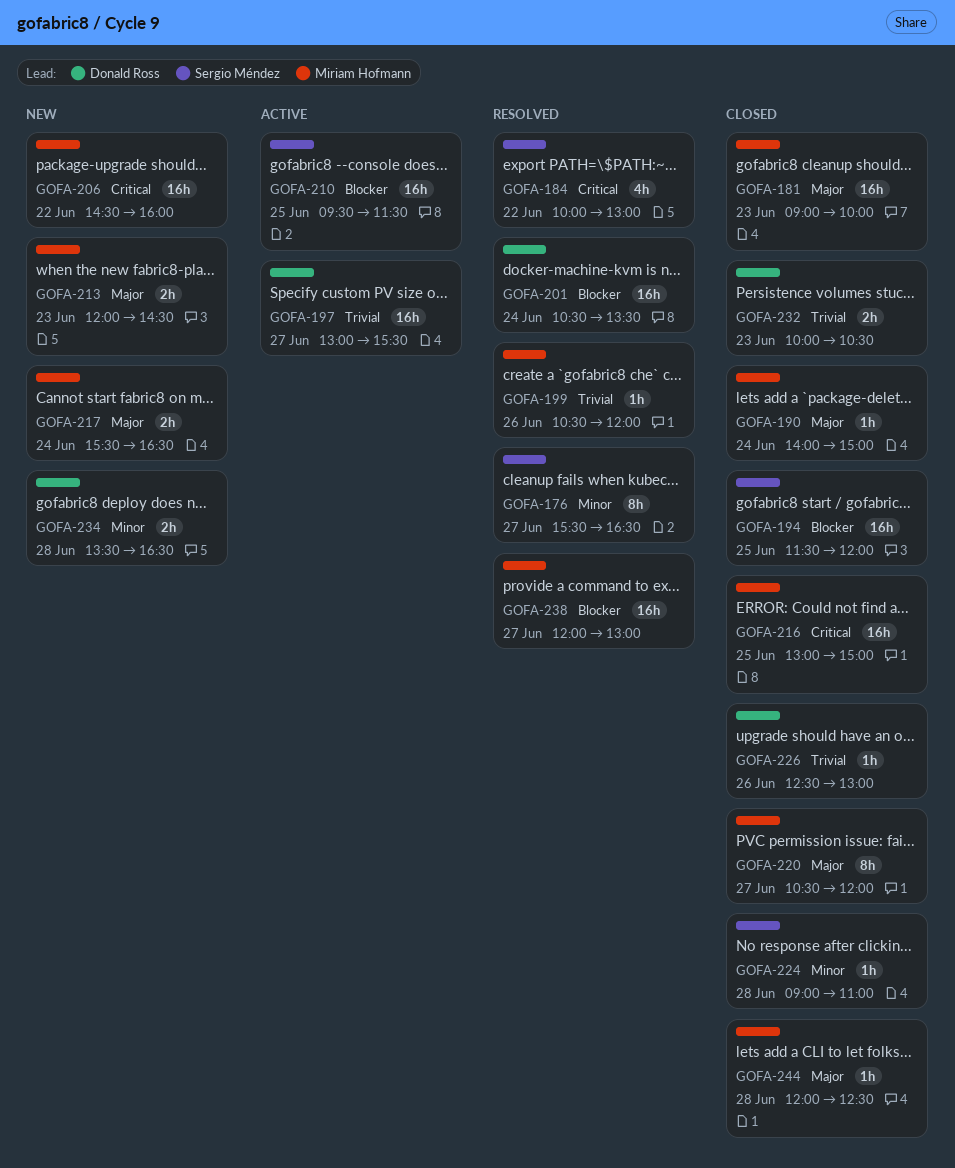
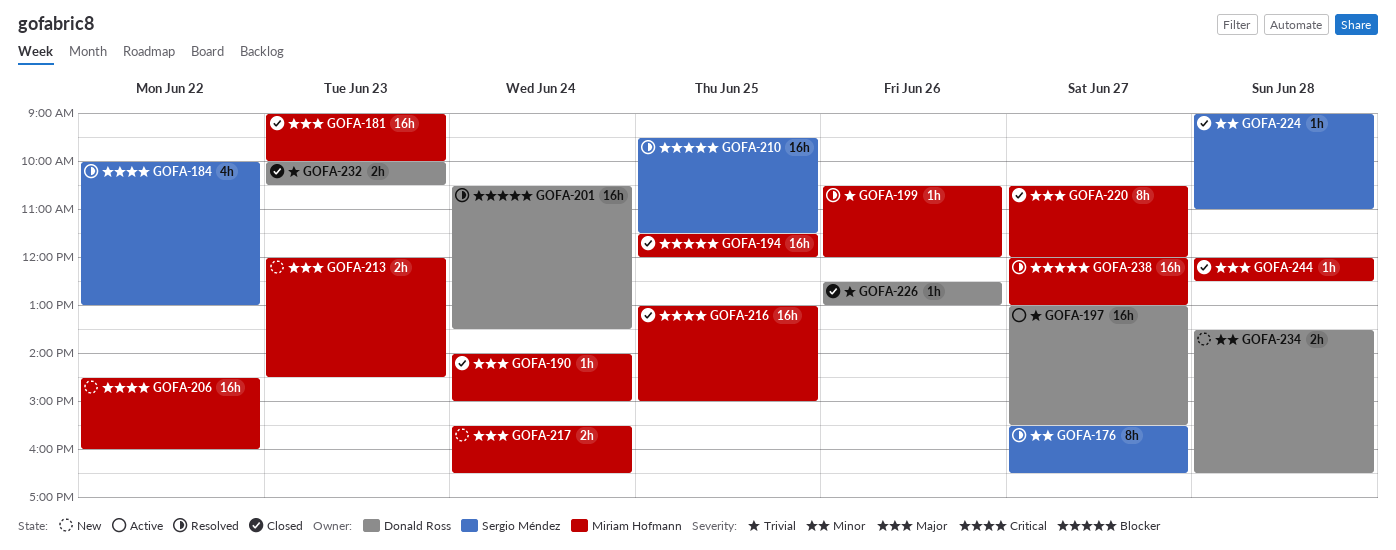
GOFA-194, owner: Sergio Méndez -> Miriam Hofmann
GOFA-210, status: Active -> Resolved

